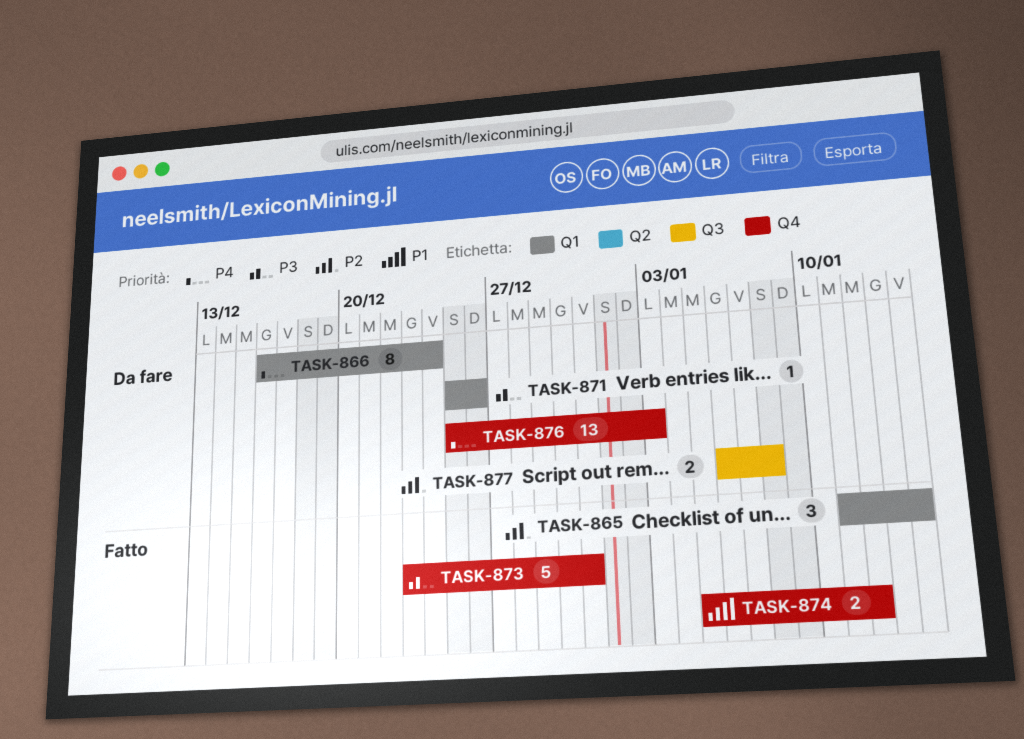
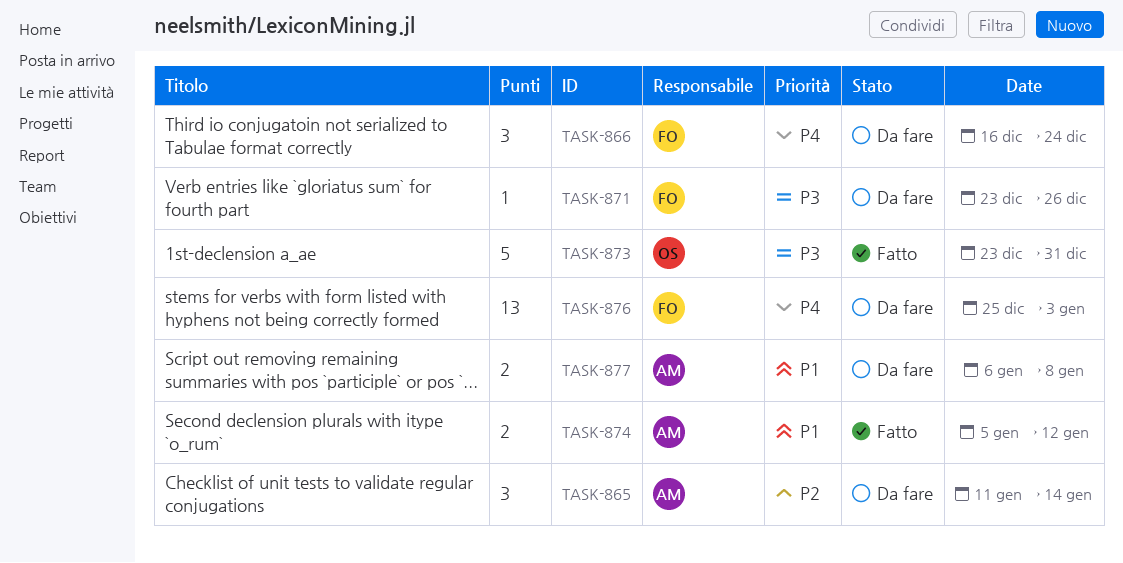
TASK-865, status: Fatto -> Da fare
TASK-866, estimate: 8 -> 3
TASK-871, start: Dec 25 -> Dec 23
TASK-877, priority: P2 -> P1

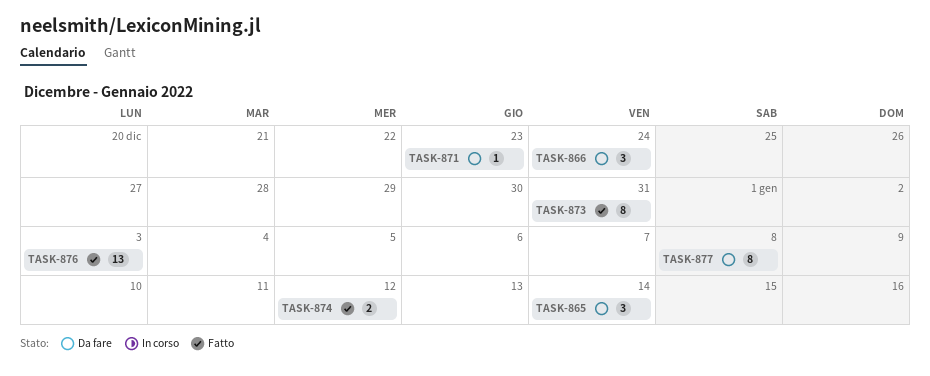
TASK-871, due: Dec 26 -> Dec 23
TASK-873, estimate: 5 -> 8
TASK-876, status: Da fare -> Fatto
TASK-877, estimate: 2 -> 8

